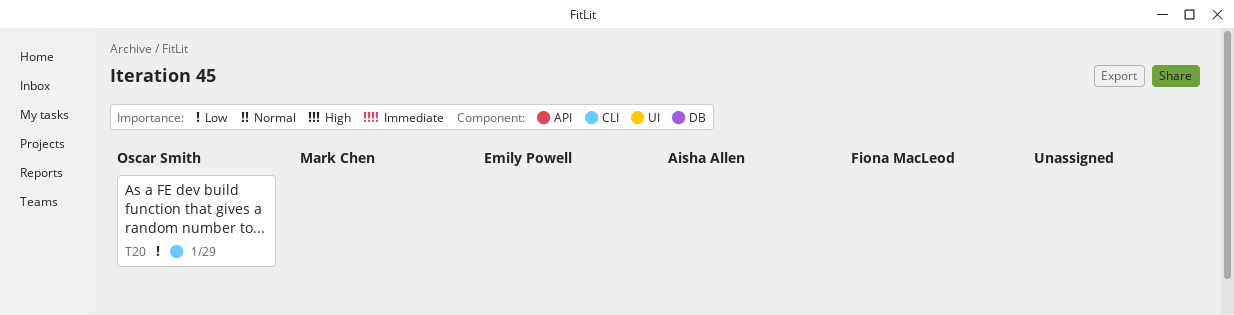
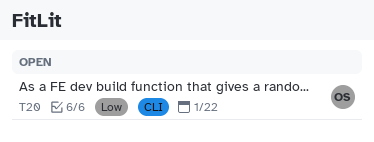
T20, due: Jan 29 -> Jan 22

